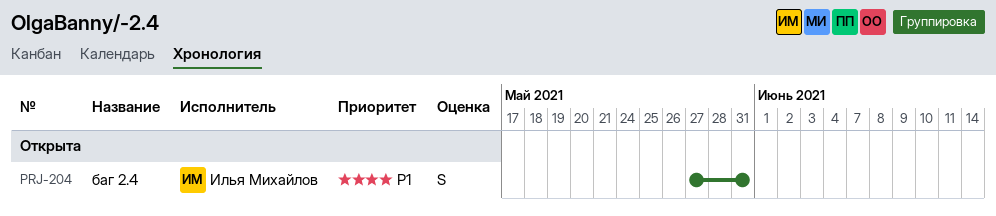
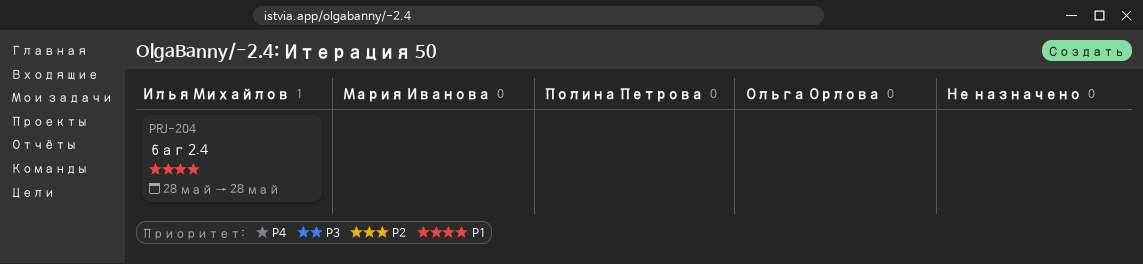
PRJ-204, start: May 27 -> May 28
PRJ-204, due: May 31 -> May 28

